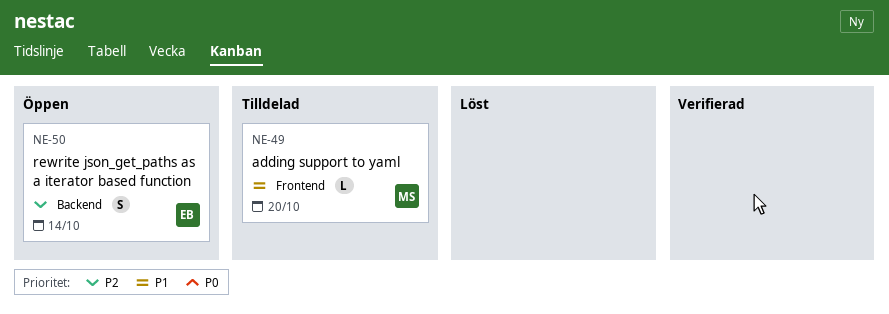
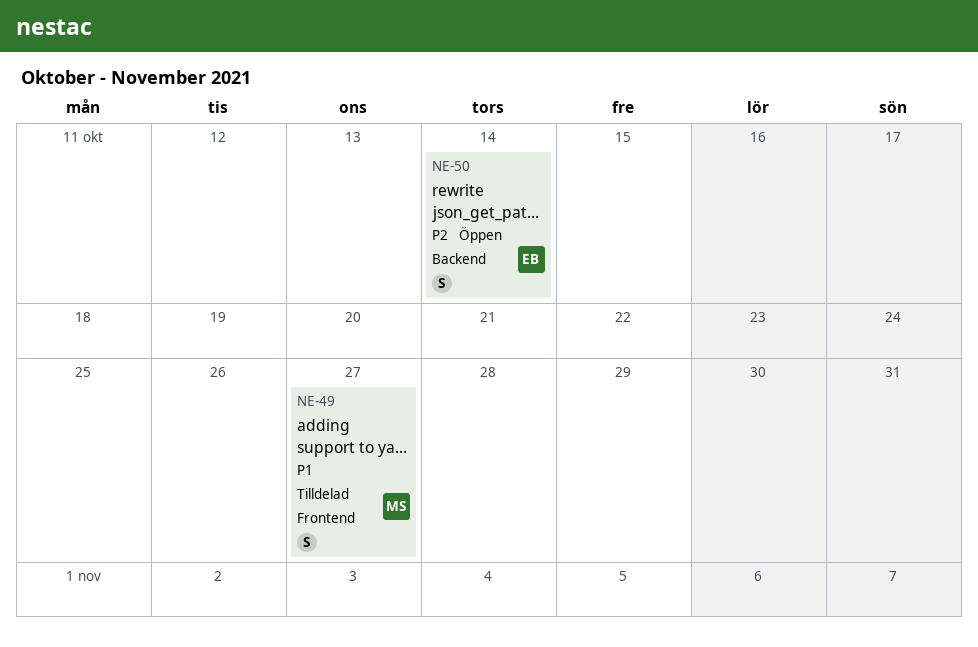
NE-49, estimate: L -> S
NE-49, due: Oct 20 -> Oct 27

